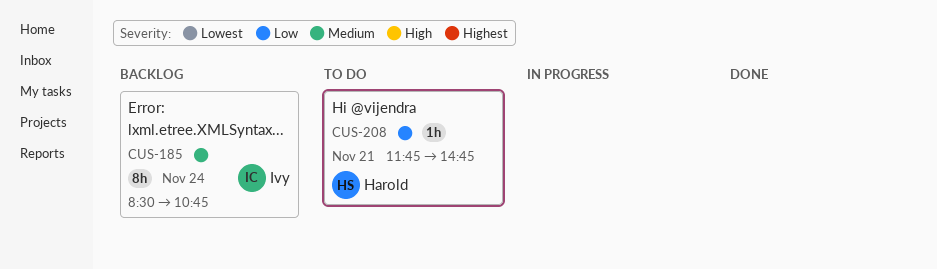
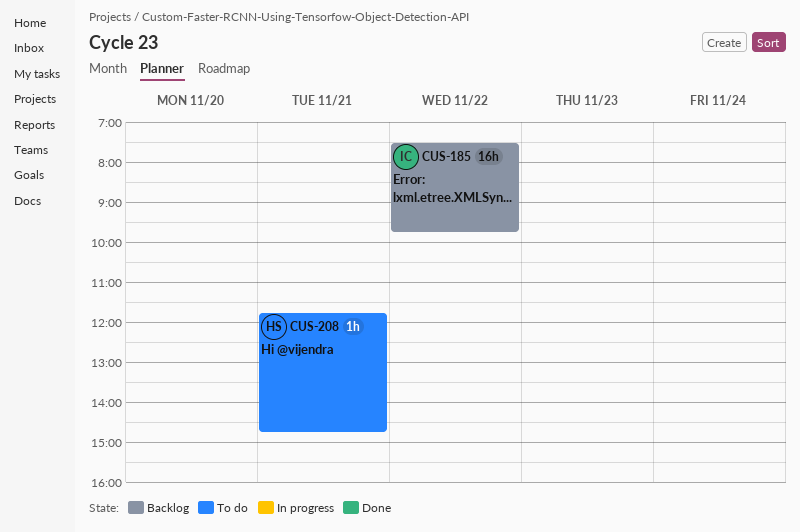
CUS-185, estimate: 8h -> 16h
CUS-185, day: Nov 24 -> Nov 22
CUS-185, begins: 08:30 -> 07:30
CUS-185, ends: 10:45 -> 09:45

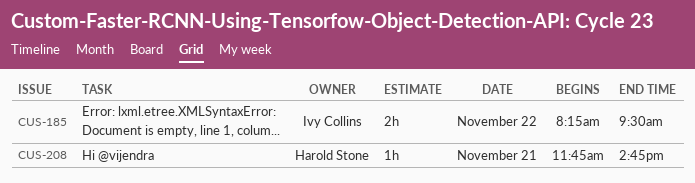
CUS-185, estimate: 16h -> 2h
CUS-185, begins: 07:30 -> 08:15
CUS-185, ends: 09:45 -> 09:30

